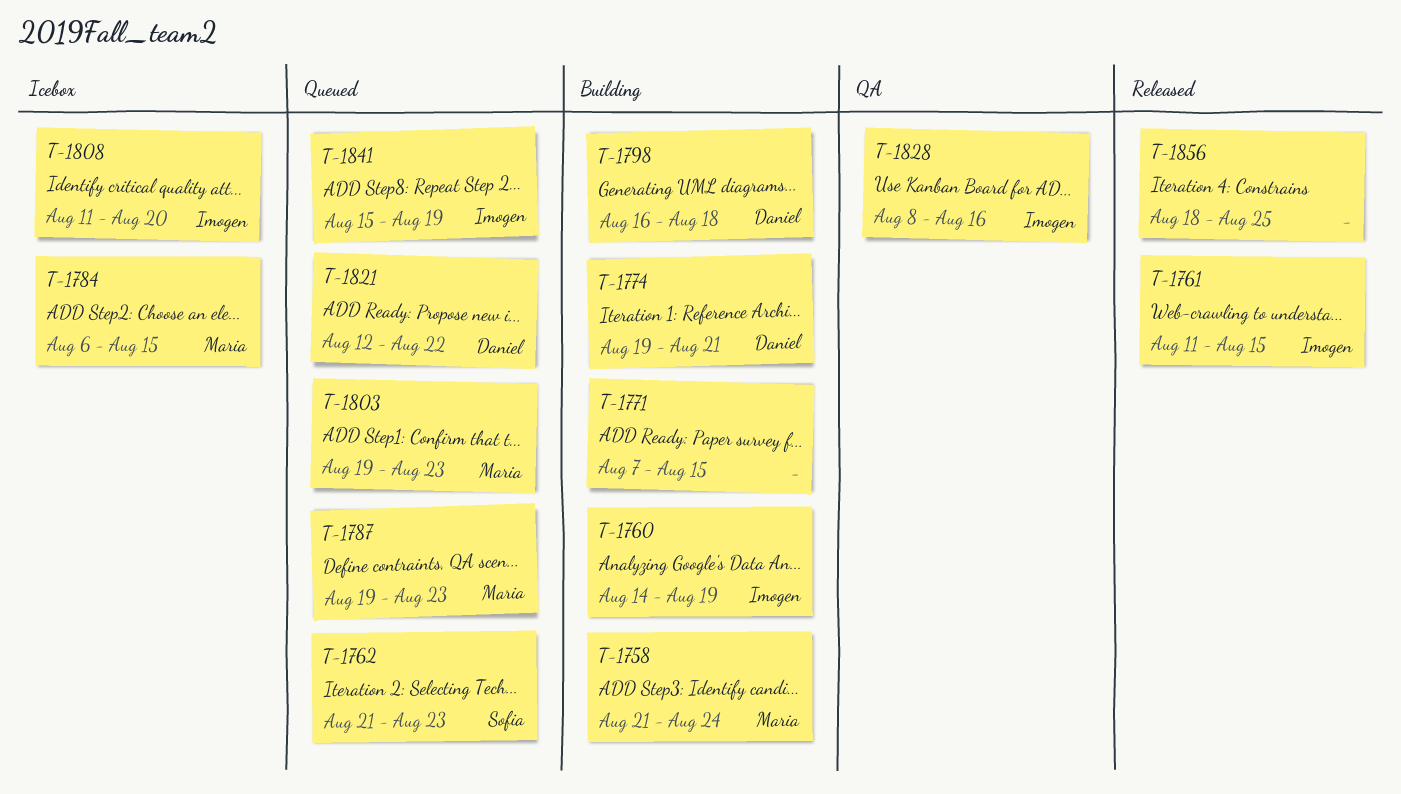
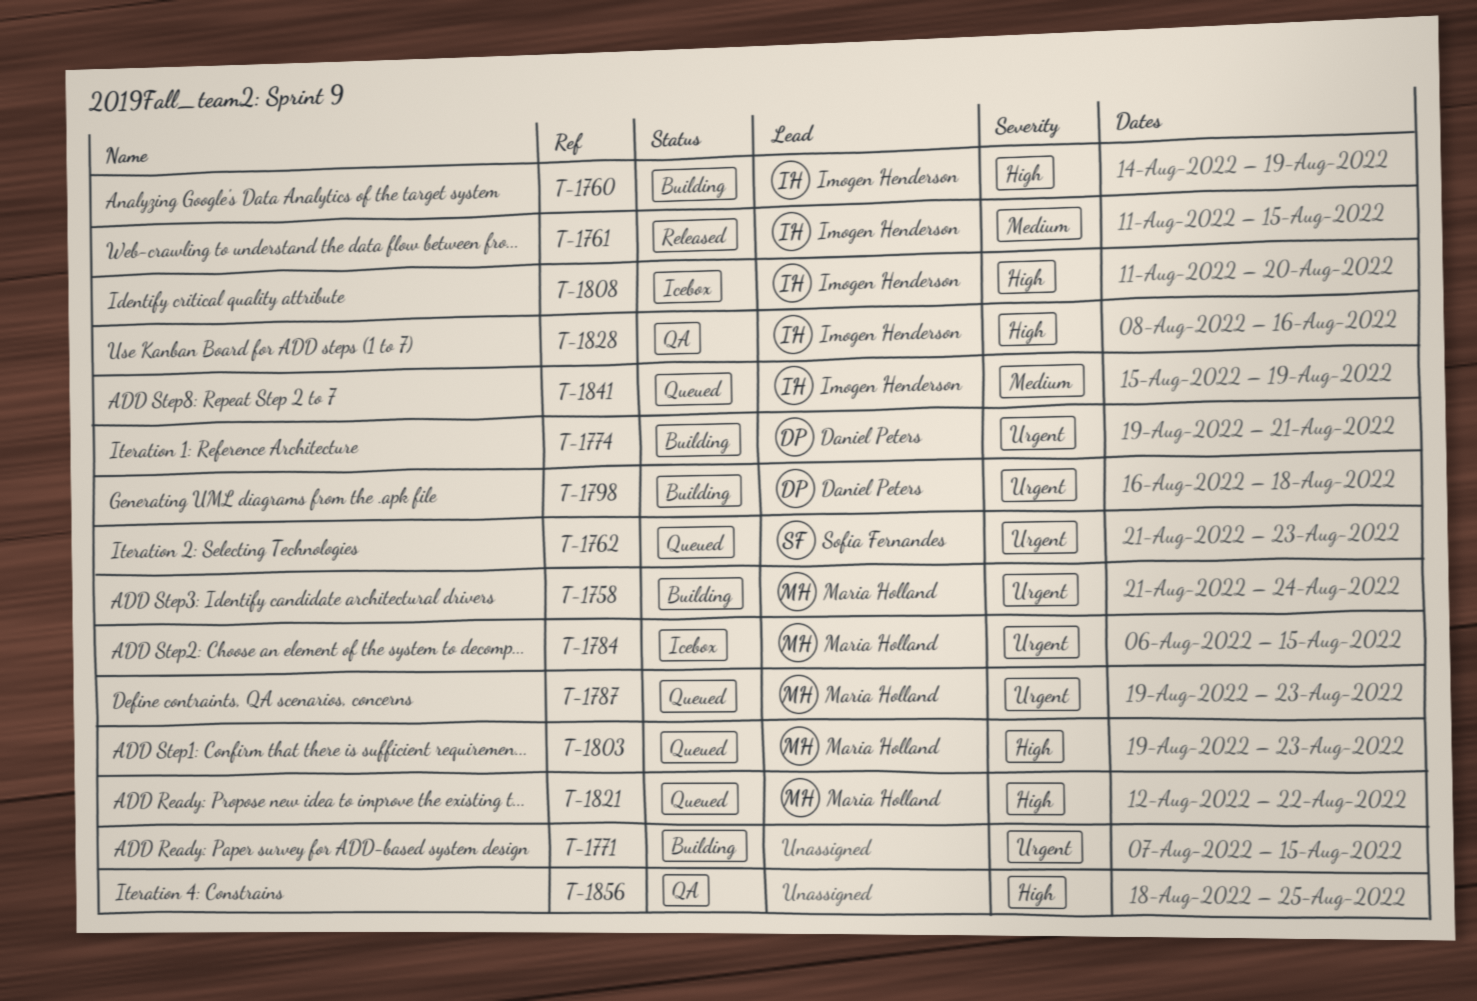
T-1821, owner: Daniel Peters -> Maria Holland
T-1856, status: Released -> QA

